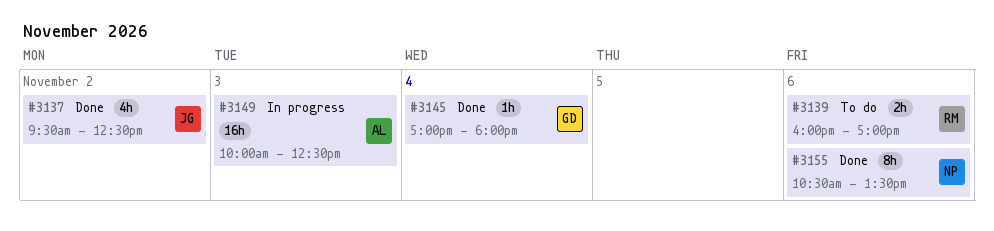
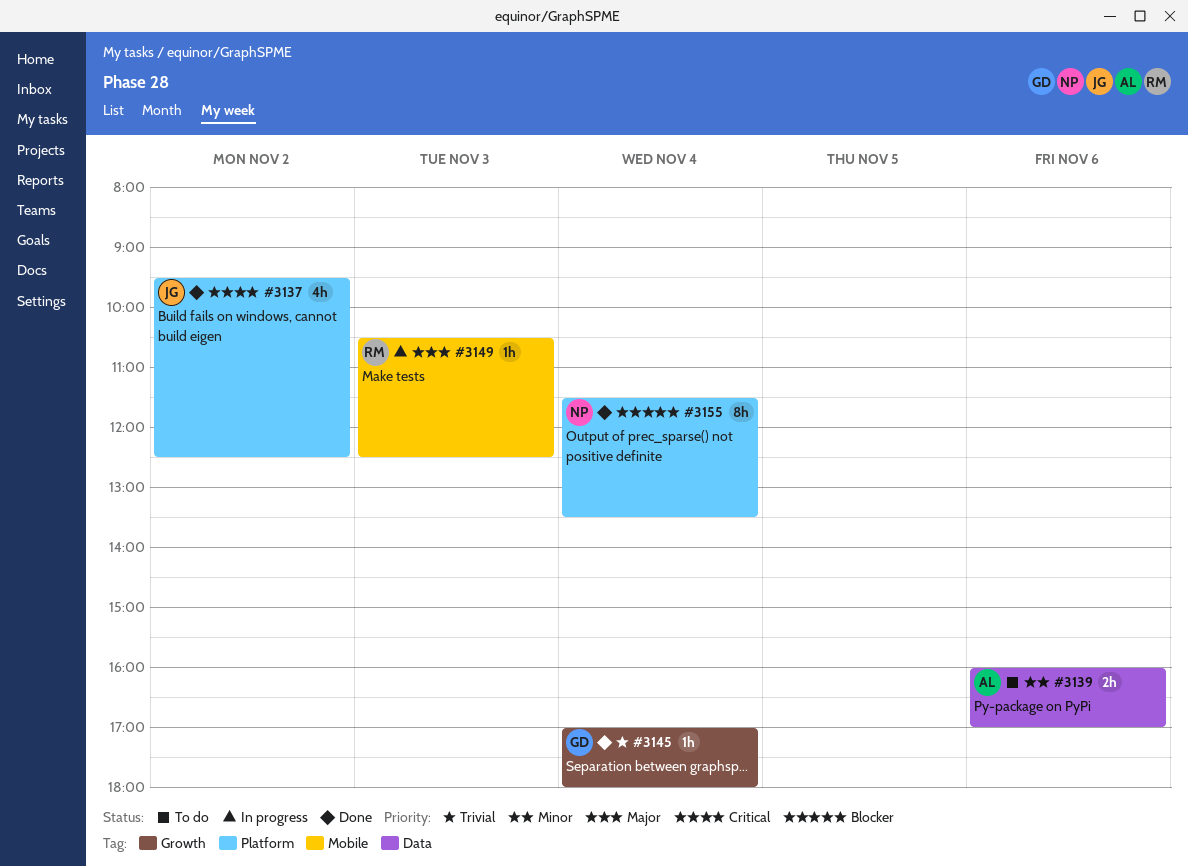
#3139, owner: RM -> AL
#3149, owner: AL -> RM
#3149, estimate: 16h -> 1h
#3149, begins: 10:00 -> 10:30
#3155, day: Nov 6 -> Nov 4
#3155, begins: 10:30 -> 11:30

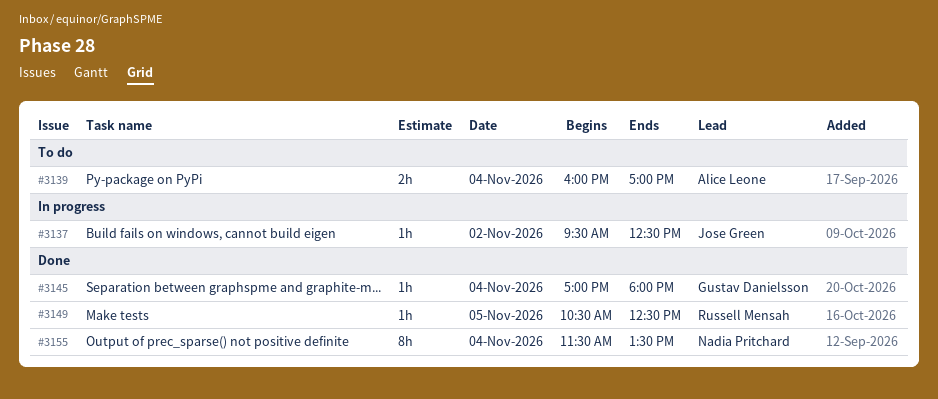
#3137, status: Done -> In progress
#3137, estimate: 4h -> 1h
#3139, day: Nov 6 -> Nov 4
#3149, status: In progress -> Done
#3149, day: Nov 3 -> Nov 5

